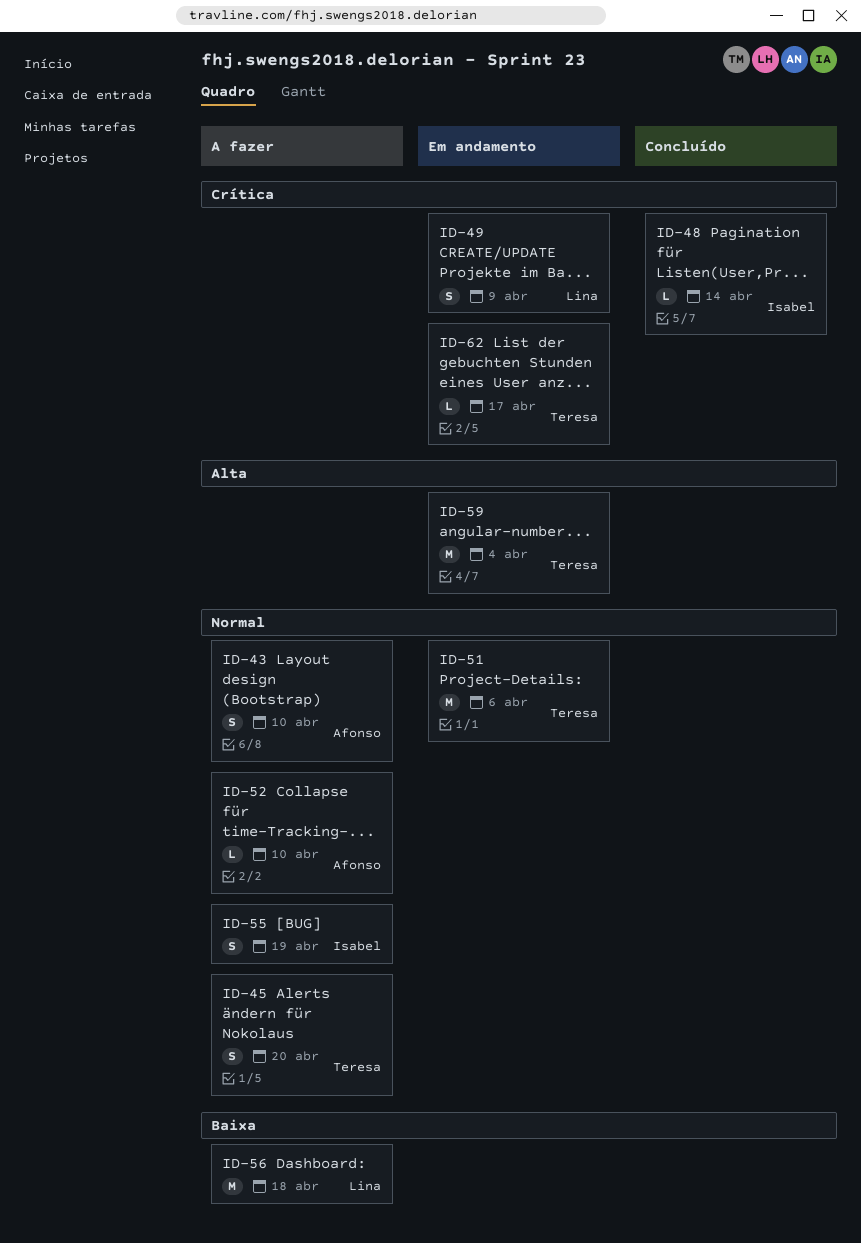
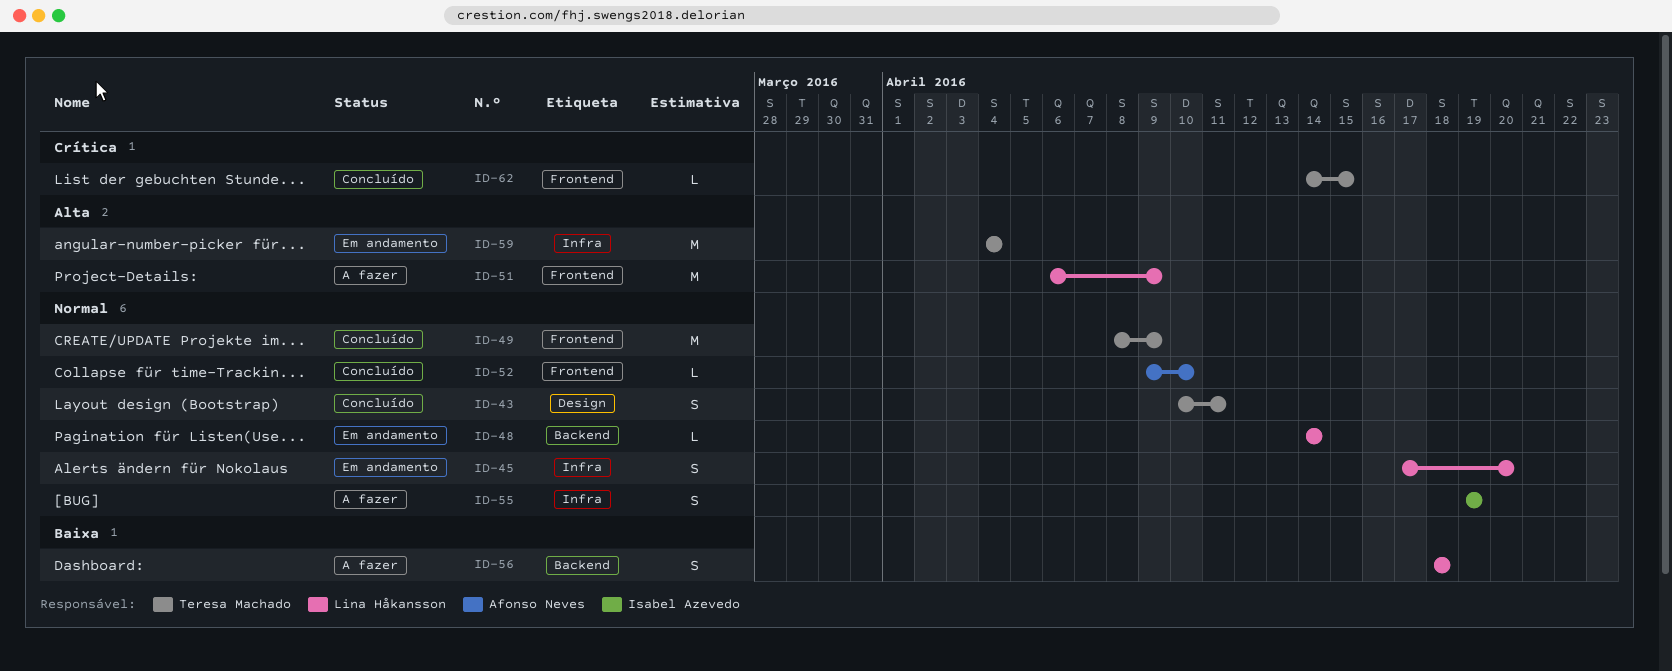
ID-43, status: A fazer -> Concluído
ID-43, owner: Afonso Neves -> Teresa Machado
ID-43, due: Apr 10 -> Apr 11
ID-45, status: A fazer -> Em andamento
ID-45, owner: Teresa Machado -> Lina Håkansson
ID-48, status: Concluído -> Em andamento
ID-48, owner: Isabel Azevedo -> Lina Håkansson
ID-48, priority: Crítica -> Normal
ID-49, status: Em andamento -> Concluído
ID-49, owner: Lina Håkansson -> Teresa Machado
ID-49, priority: Crítica -> Normal
ID-49, estimate: S -> M
ID-51, status: Em andamento -> A fazer
ID-51, owner: Teresa Machado -> Lina Håkansson
ID-51, priority: Normal -> Alta
ID-51, due: Apr 6 -> Apr 9
ID-52, status: A fazer -> Concluído
ID-56, estimate: M -> S
ID-62, status: Em andamento -> Concluído
ID-62, due: Apr 17 -> Apr 15

